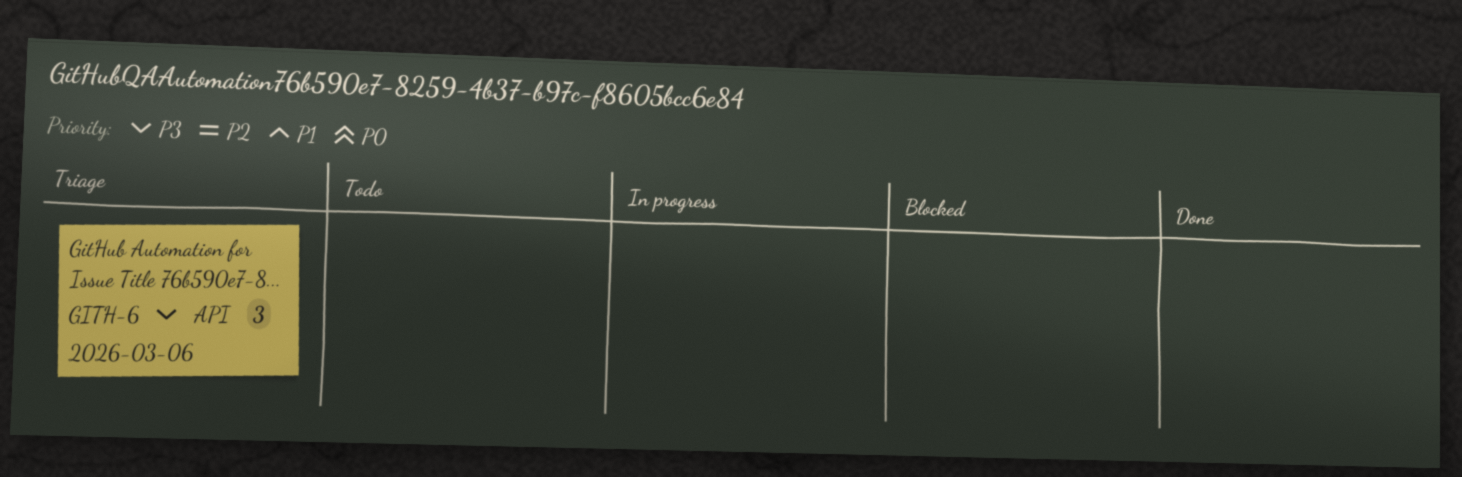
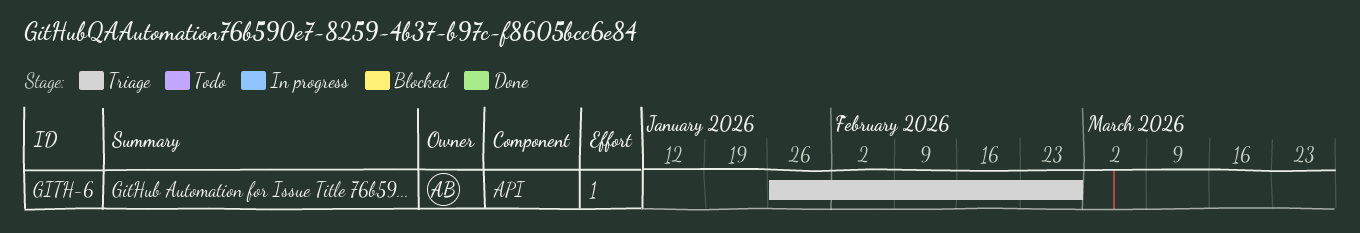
GITH-6, estimate: 3 -> 1
GITH-6, due: Mar 6 -> Feb 27

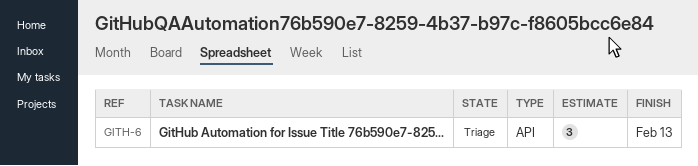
GITH-6, estimate: 1 -> 3
GITH-6, due: Feb 27 -> Feb 13

